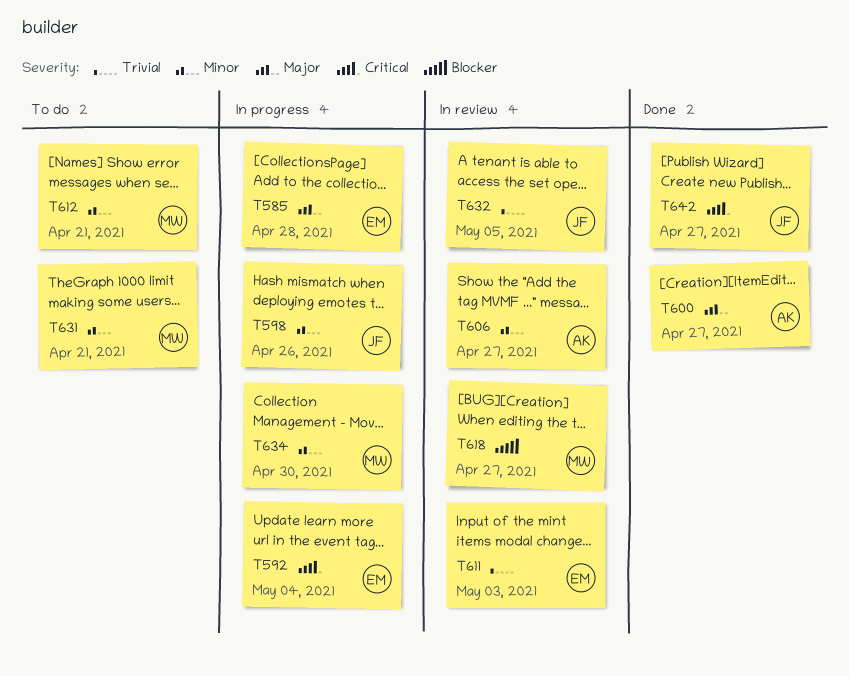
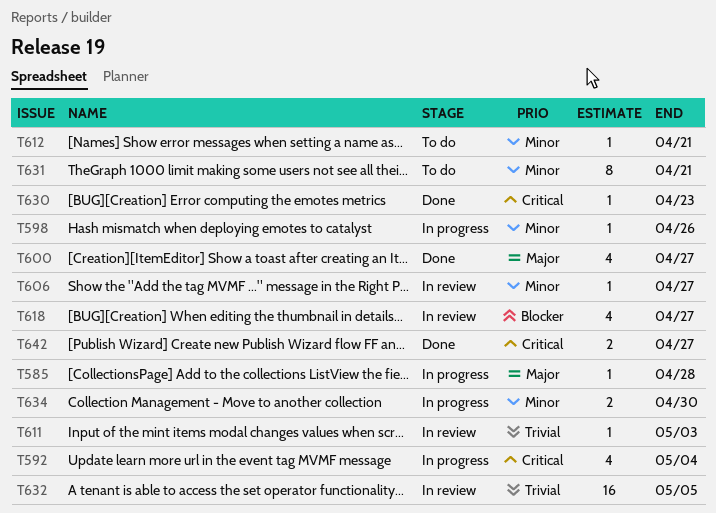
T630: none -> present

